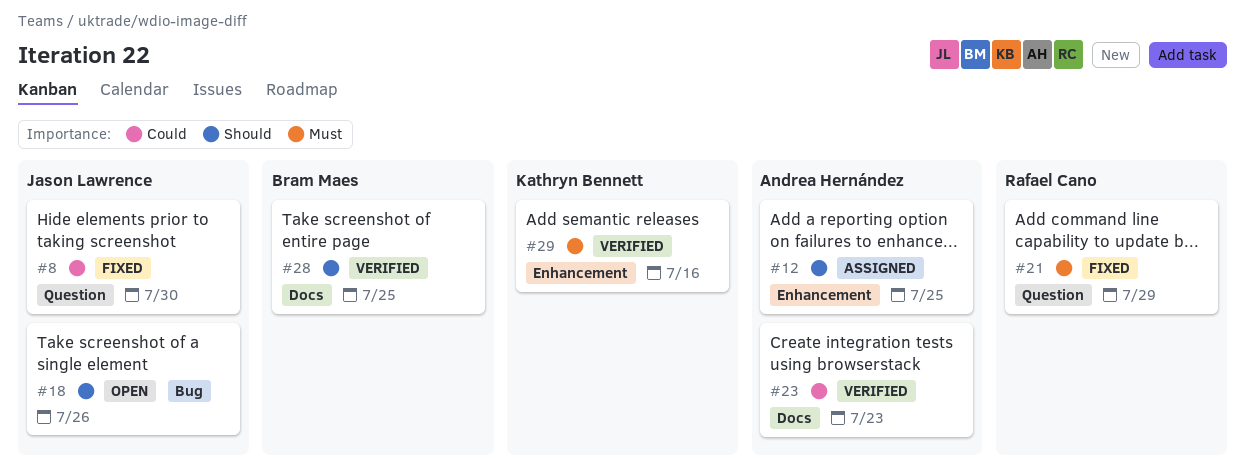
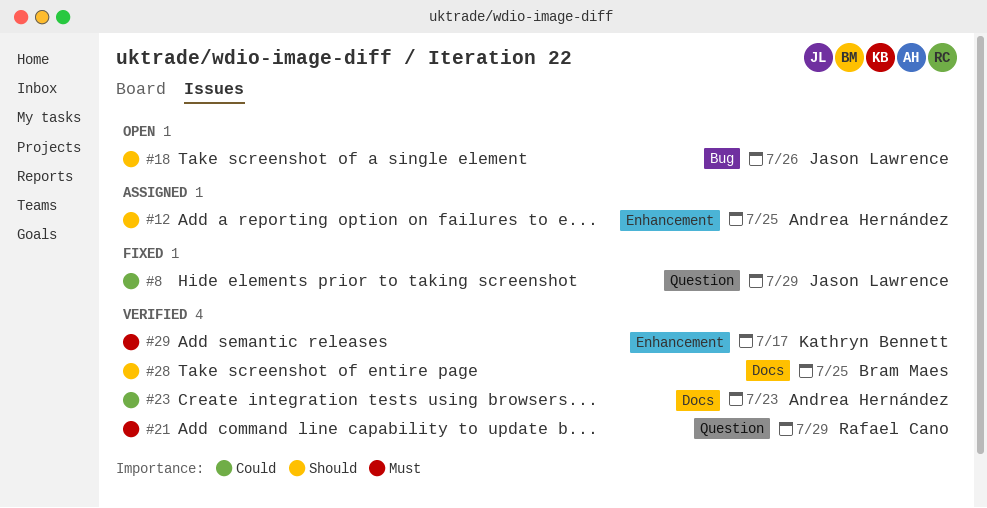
#8, due: Jul 30 -> Jul 29
#21, status: Fixed -> Verified
#29, due: Jul 16 -> Jul 17

